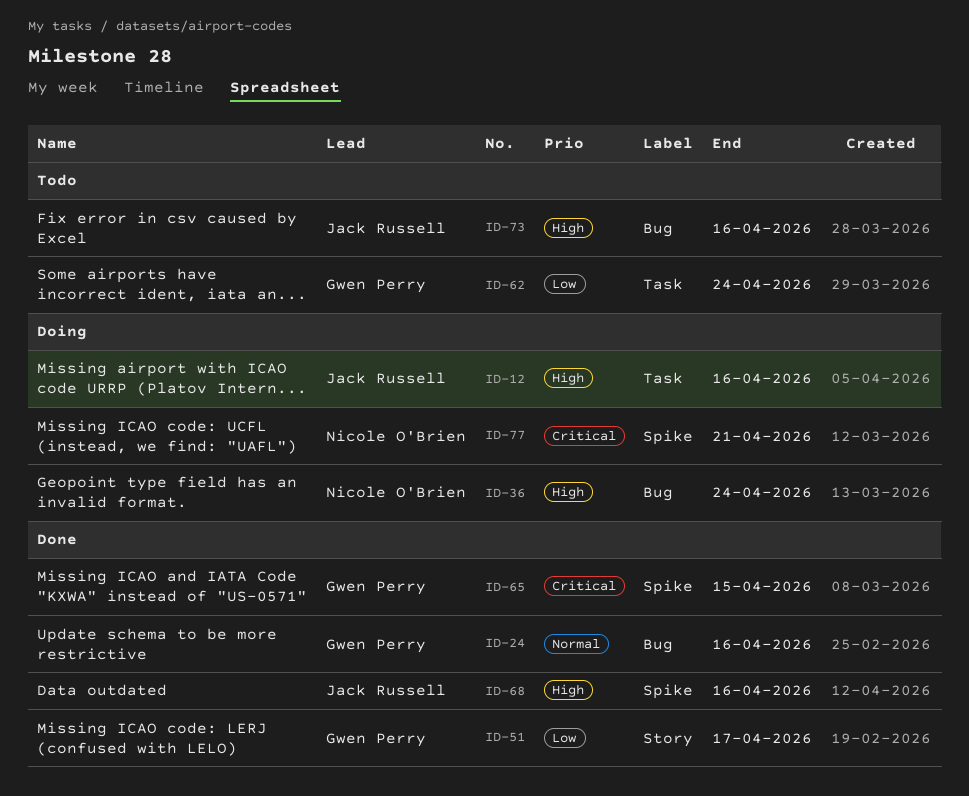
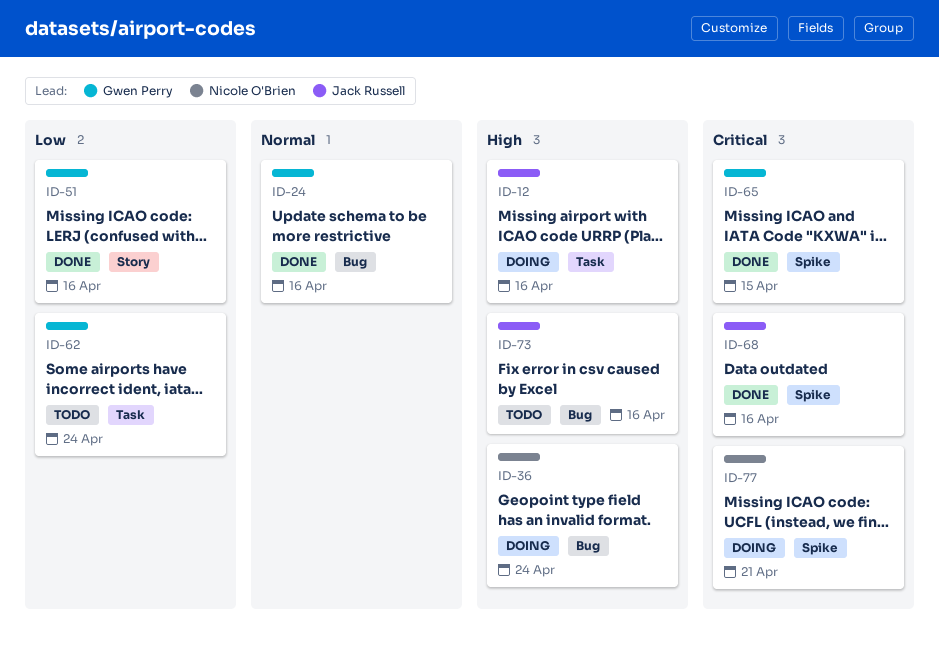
ID-51, due: Apr 17 -> Apr 16
ID-68, priority: High -> Critical

